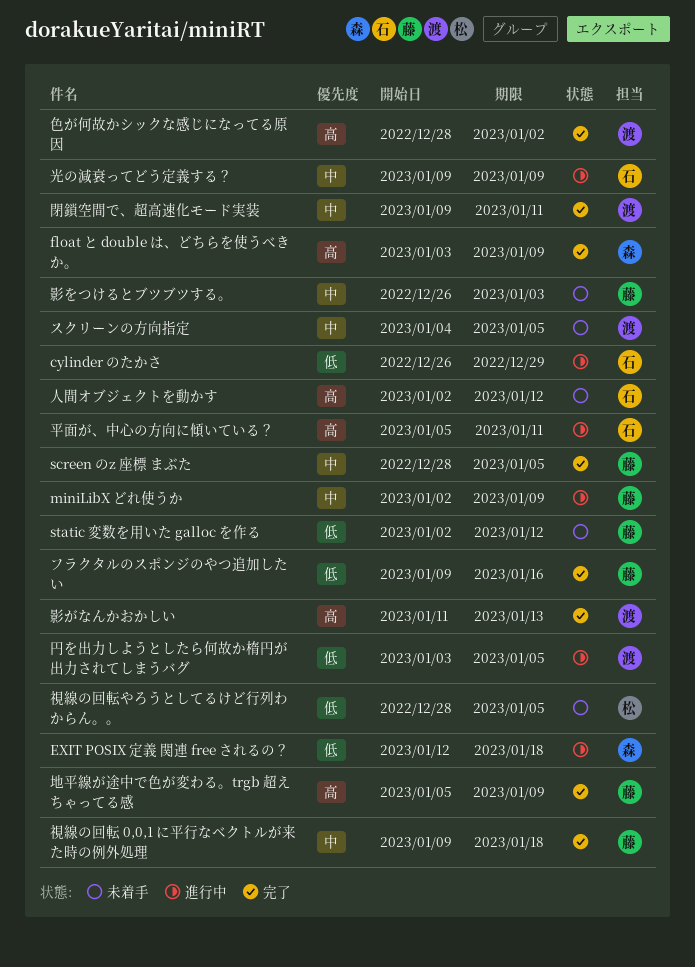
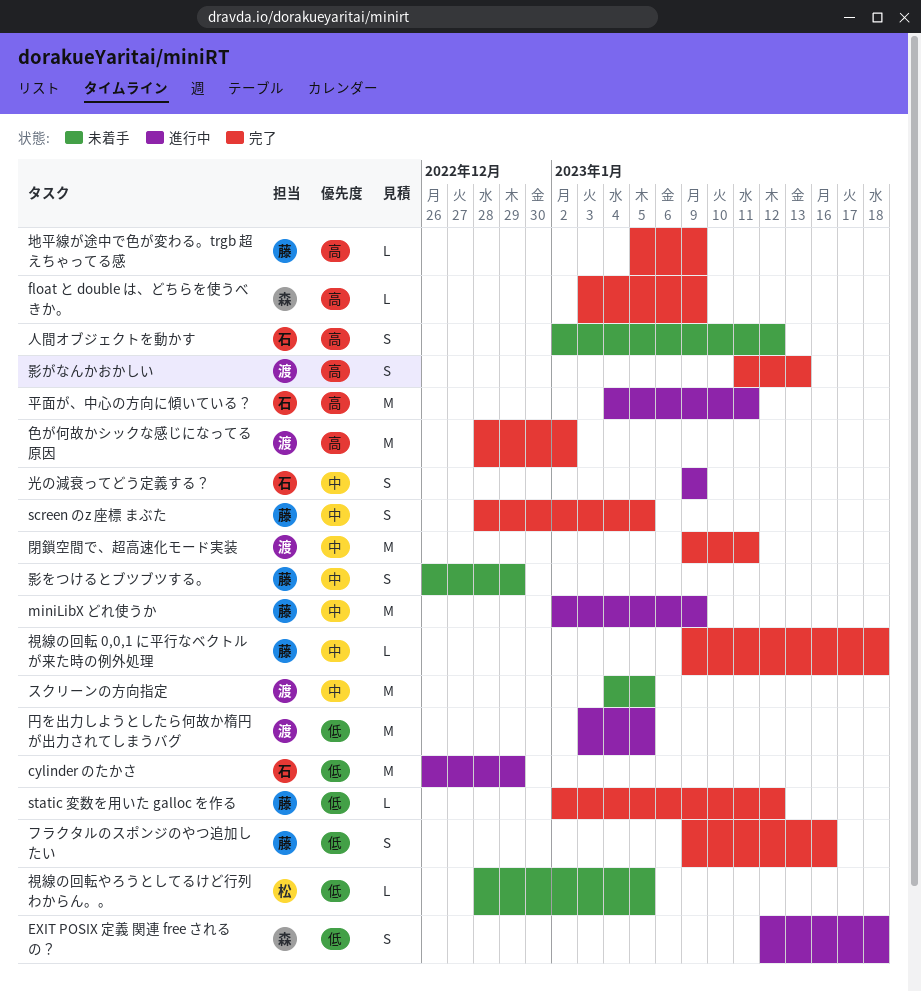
static 変数を用いた galloc を作る, status: 未着手 -> 完了
平面が、中心の方向に傾いている？, start: Jan 5 -> Jan 4
影をつけるとブツブツする。, due: Jan 3 -> Dec 29

